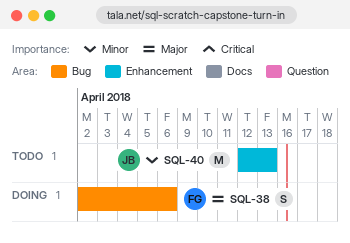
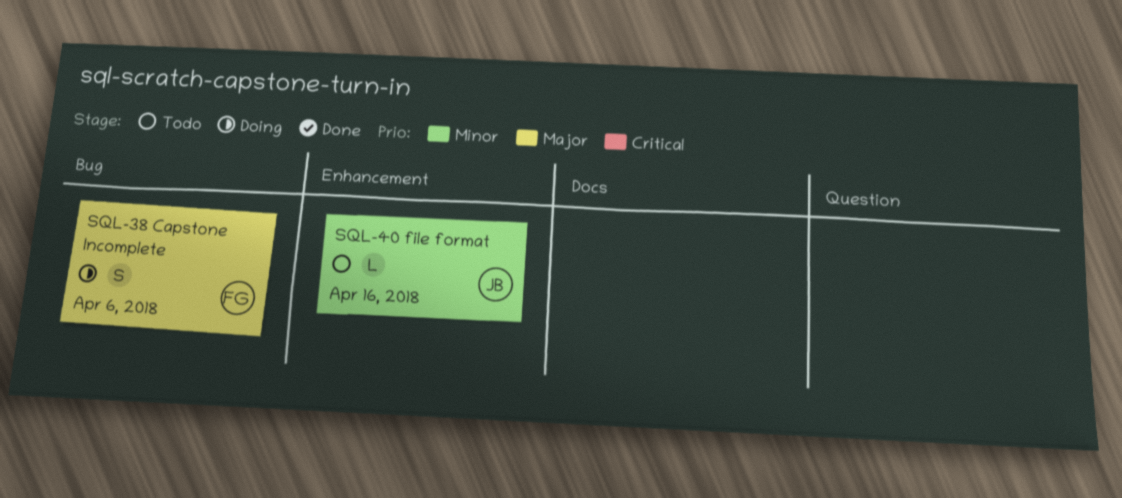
SQL-40, estimate: M -> L
SQL-40, due: Apr 13 -> Apr 16

